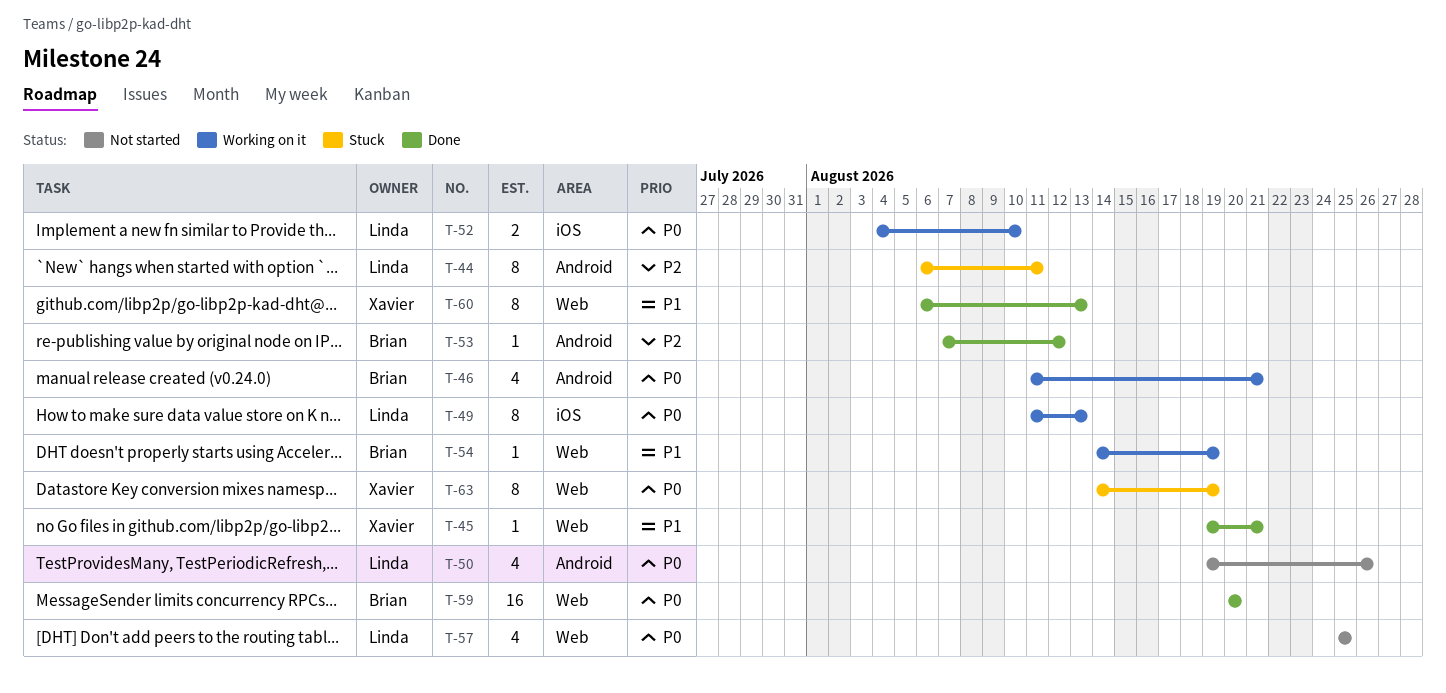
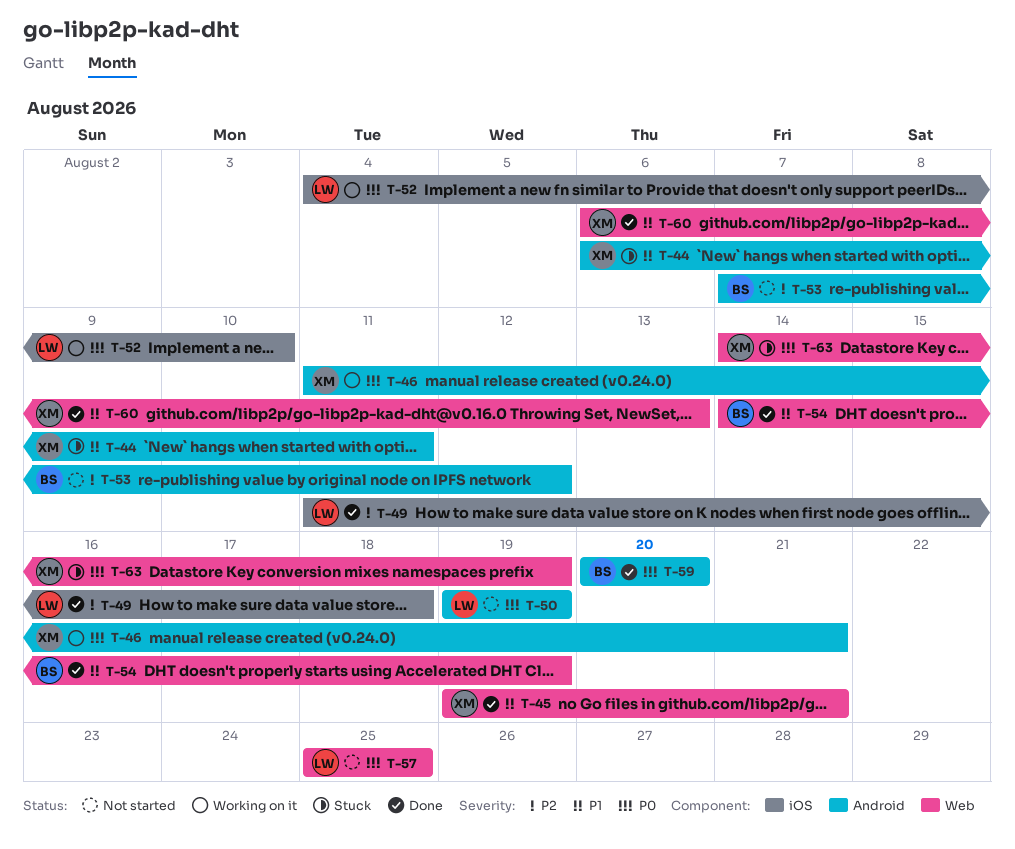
T-44, owner: Linda -> Xavier
T-44, priority: P2 -> P1
T-46, owner: Brian -> Xavier
T-49, status: Working on it -> Done
T-49, priority: P0 -> P2
T-49, due: Aug 13 -> Aug 18
T-50, due: Aug 26 -> Aug 19
T-53, status: Done -> Not started
T-54, status: Working on it -> Done
T-59, label: Web -> Android

